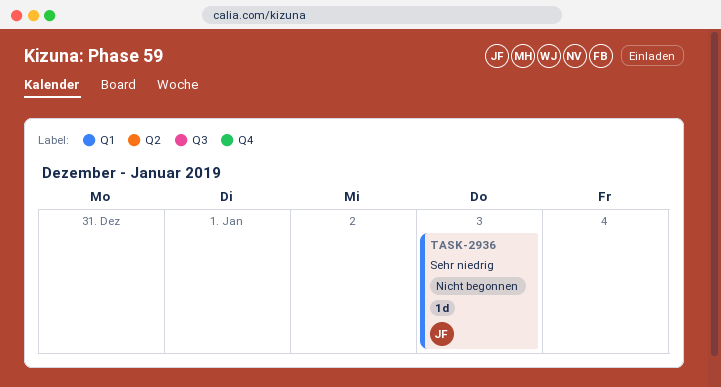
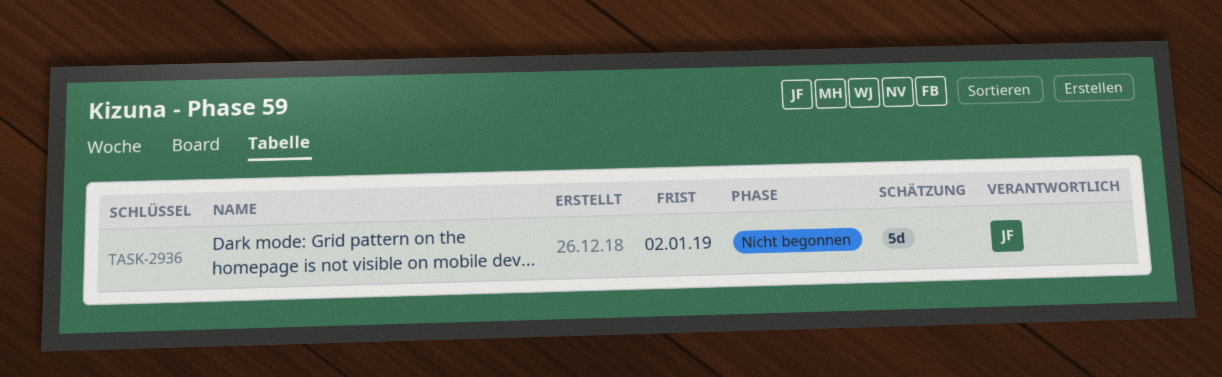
TASK-2936, estimate: 1d -> 5d
TASK-2936, due: Jan 3 -> Jan 2

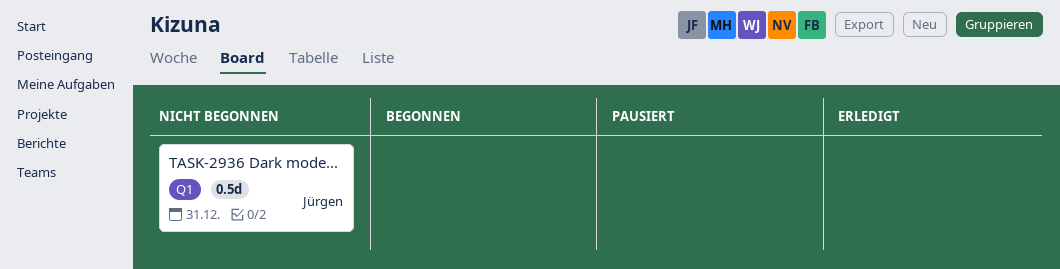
TASK-2936, estimate: 5d -> 0.5d
TASK-2936, due: Jan 2 -> Dec 31

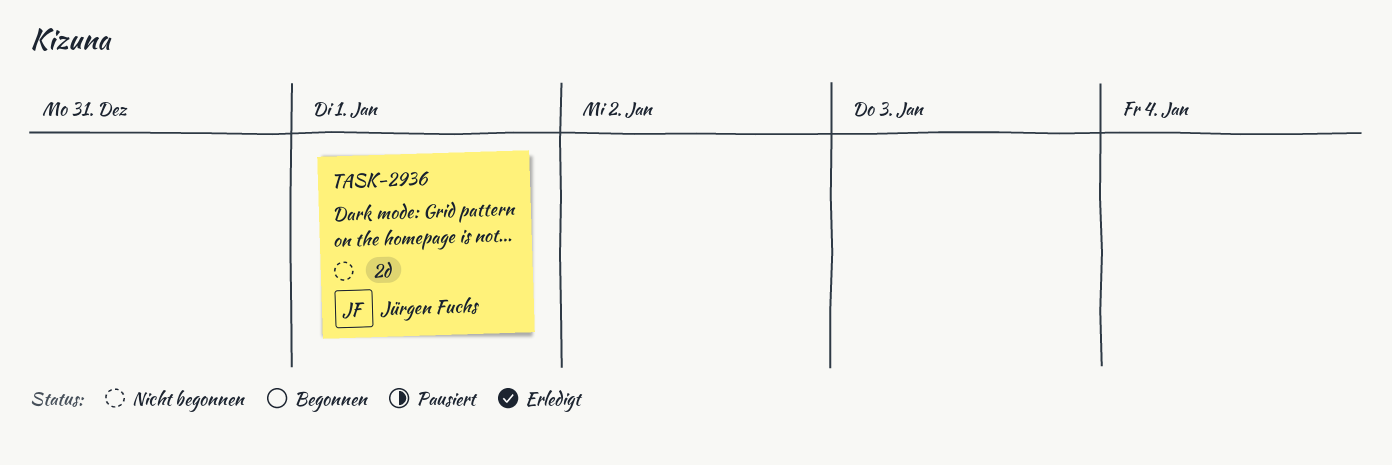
TASK-2936, estimate: 0.5d -> 2d
TASK-2936, due: Dec 31 -> Jan 1

